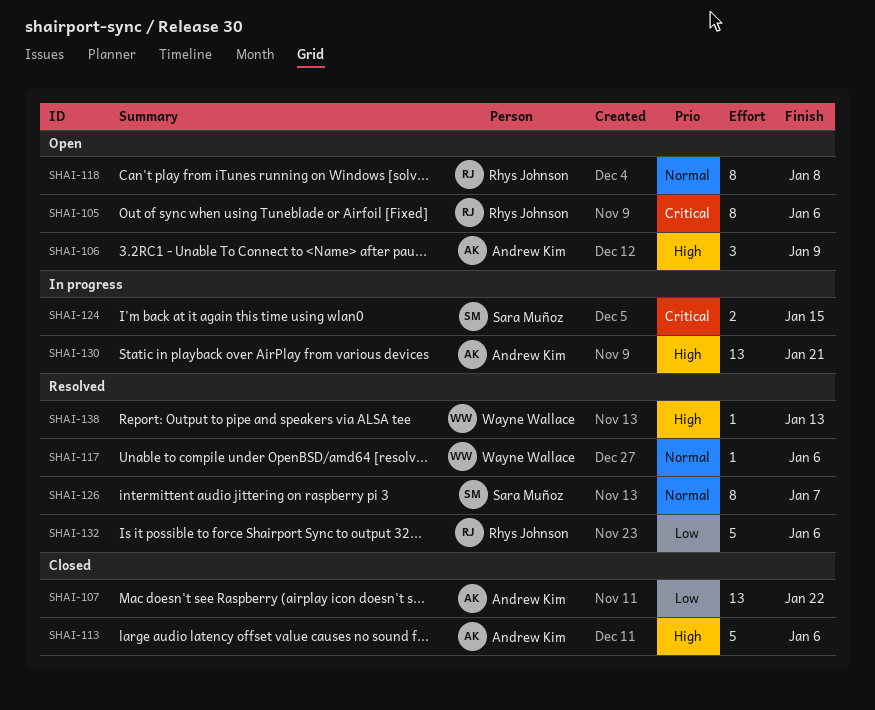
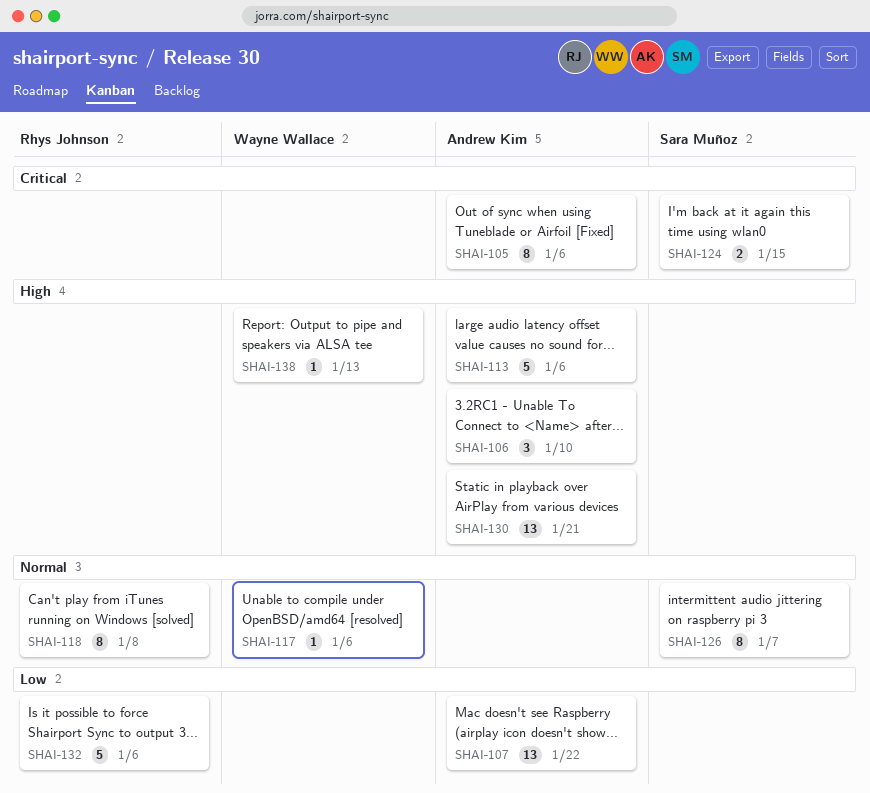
SHAI-105, owner: Rhys Johnson -> Andrew Kim
SHAI-106, due: Jan 9 -> Jan 10

